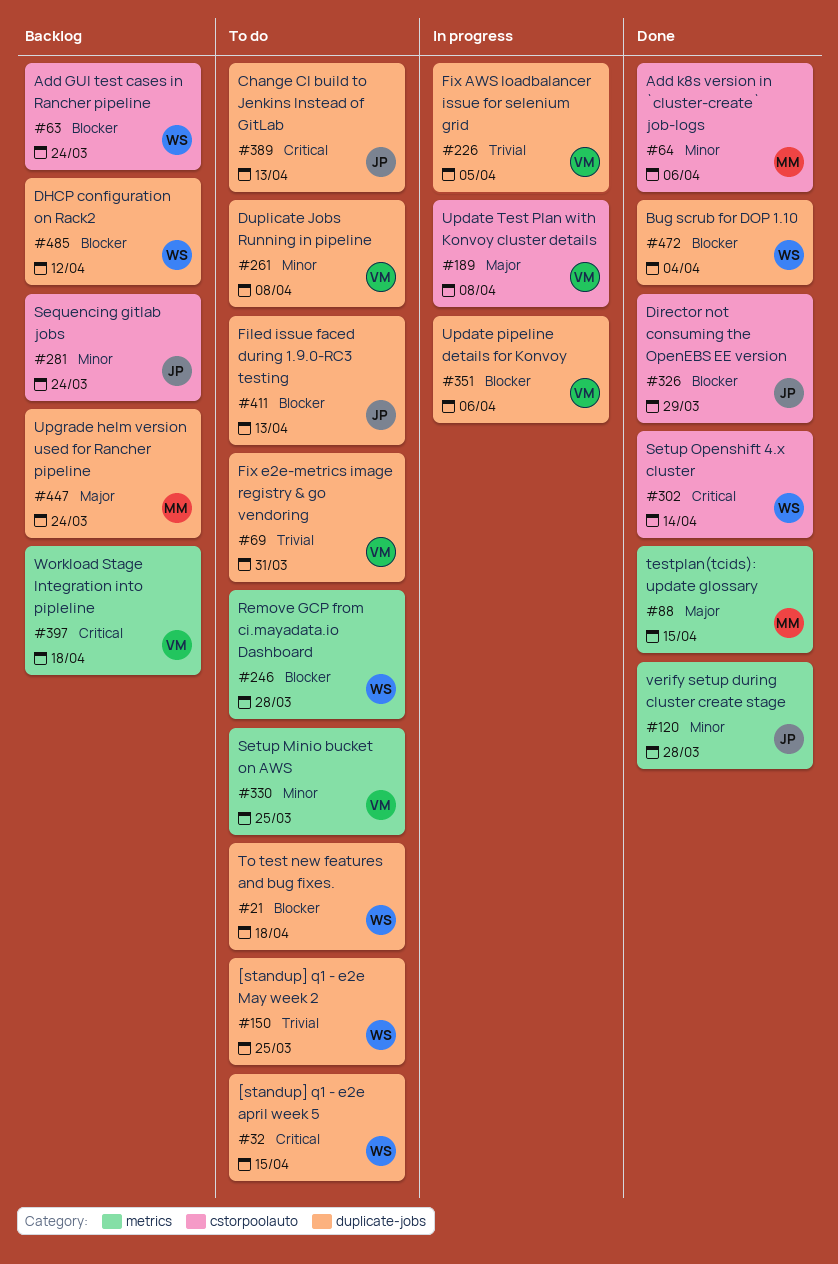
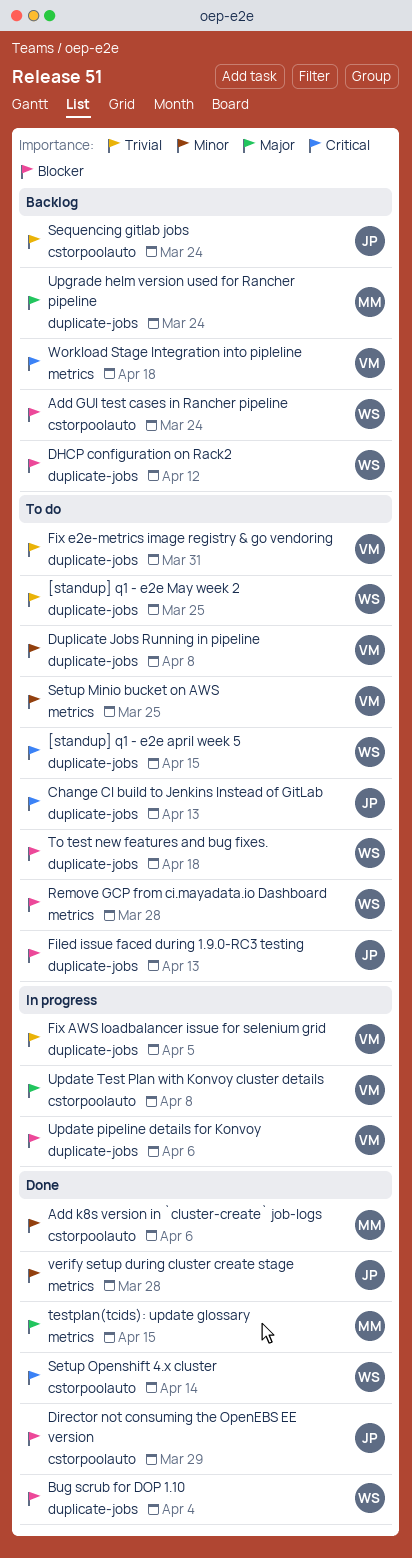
Sequencing gitlab jobs, priority: Minor -> Trivial

